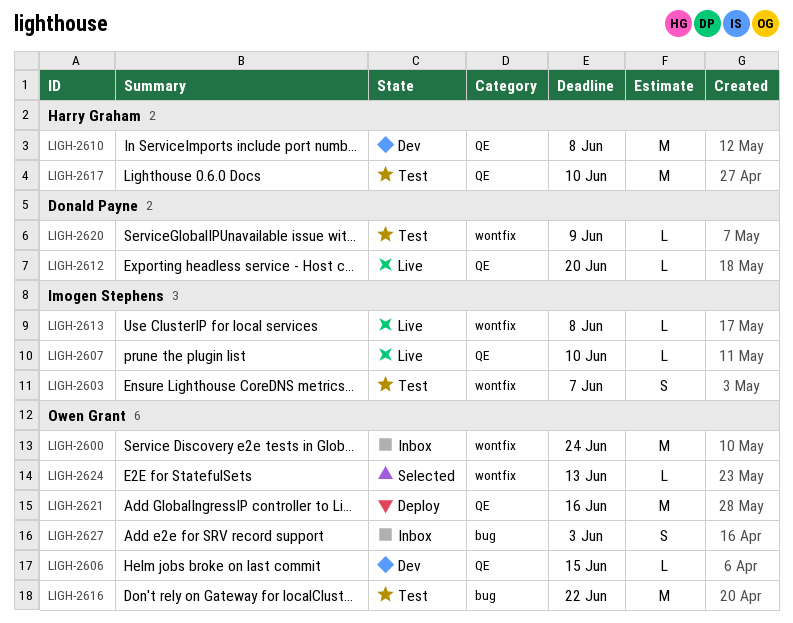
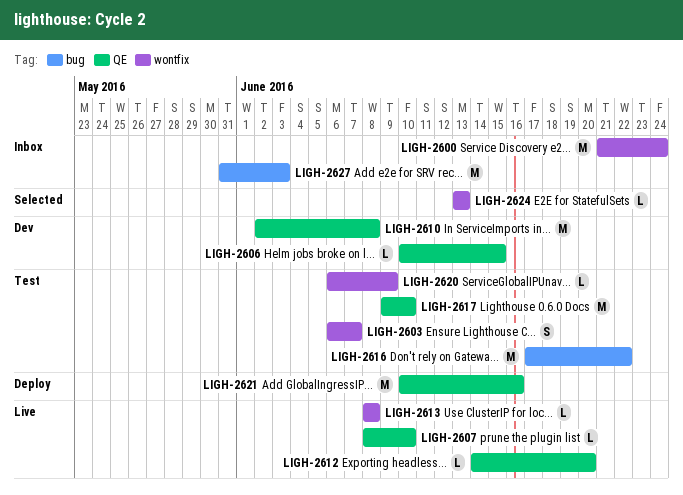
LIGH-2627, estimate: S -> M

